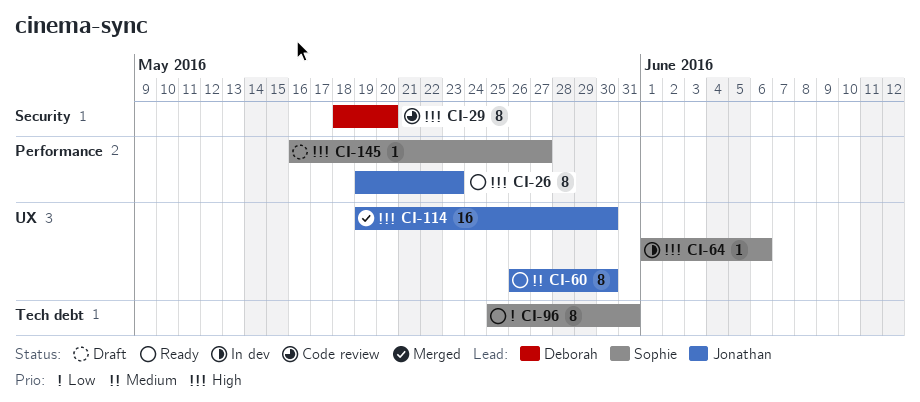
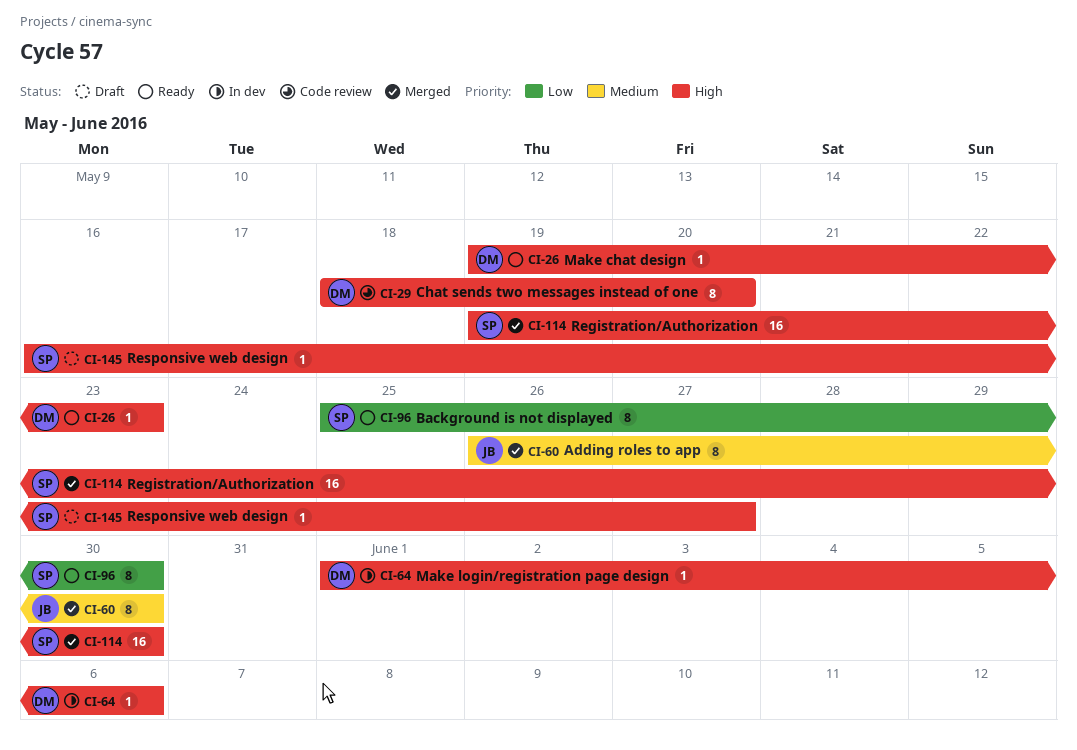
CI-26, owner: Jonathan -> Deborah
CI-26, estimate: 8 -> 1
CI-60, status: Ready -> Merged
CI-64, owner: Sophie -> Deborah
CI-96, due: May 31 -> May 30
CI-114, owner: Jonathan -> Sophie

